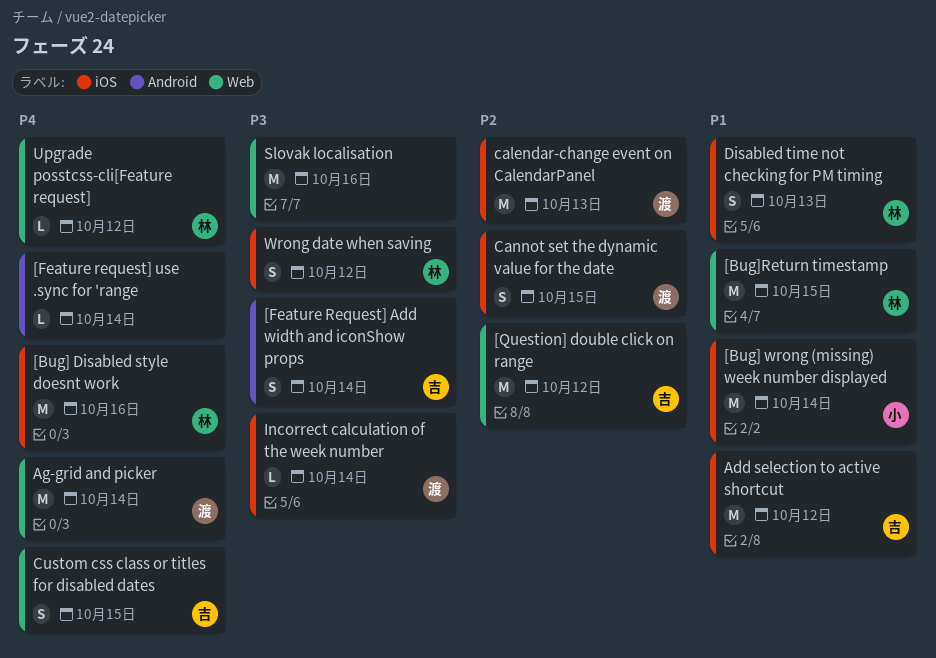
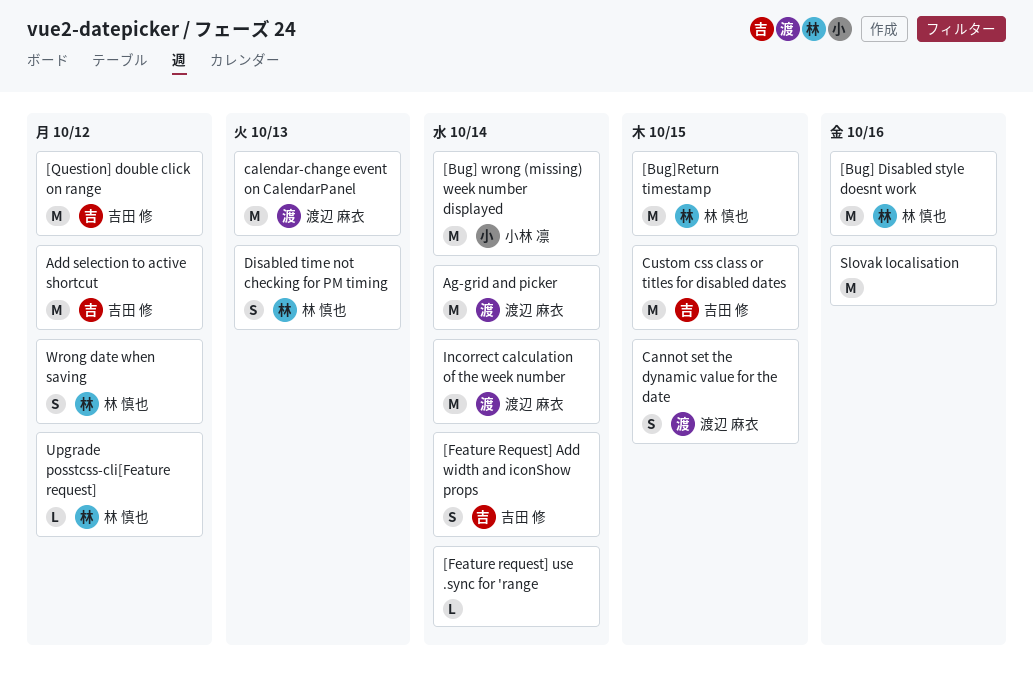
Custom css class or titles for disabled dates, estimate: S -> M
Incorrect calculation of the week number, estimate: L -> M

